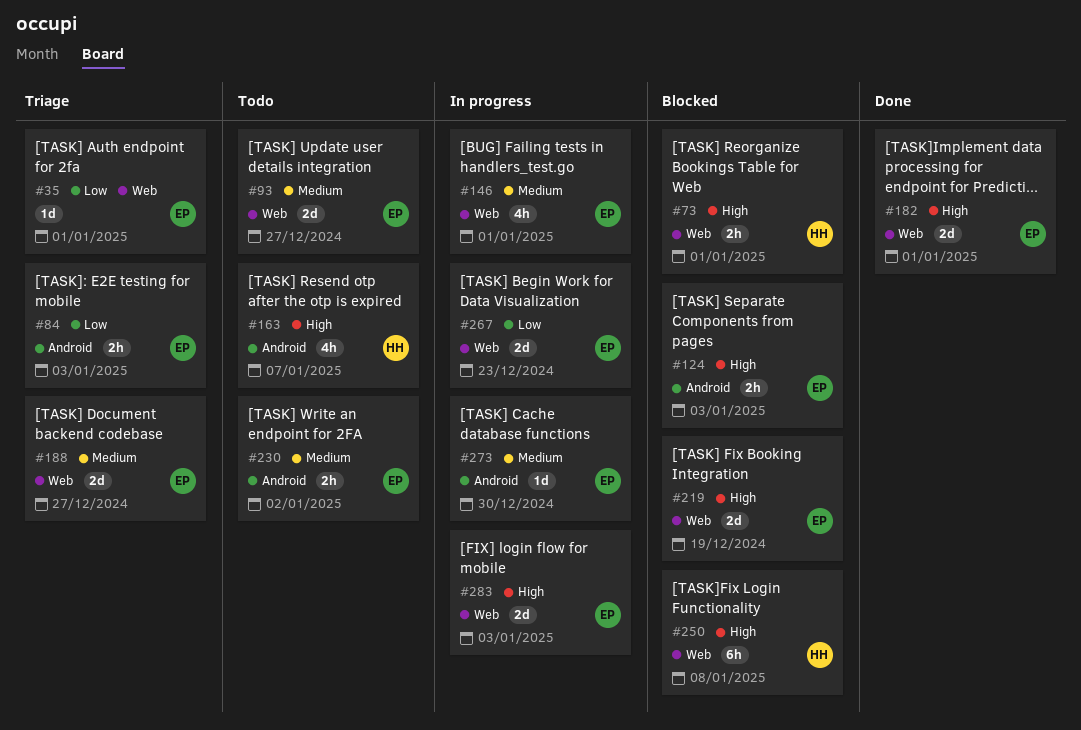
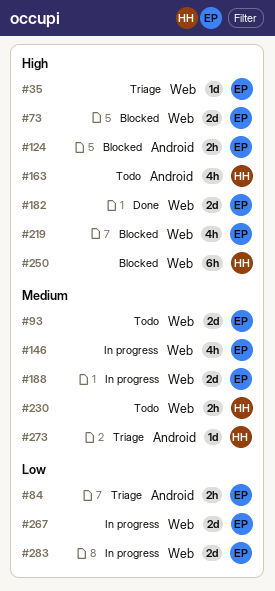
#35, priority: Low -> High
#73, owner: HH -> EP
#73, estimate: 2h -> 2d
#188, status: Triage -> In progress
#219, estimate: 2d -> 4h
#230, owner: EP -> HH
#230, label: Android -> Web
#273, status: In progress -> Triage
#273, owner: EP -> HH
#283, priority: High -> Low

